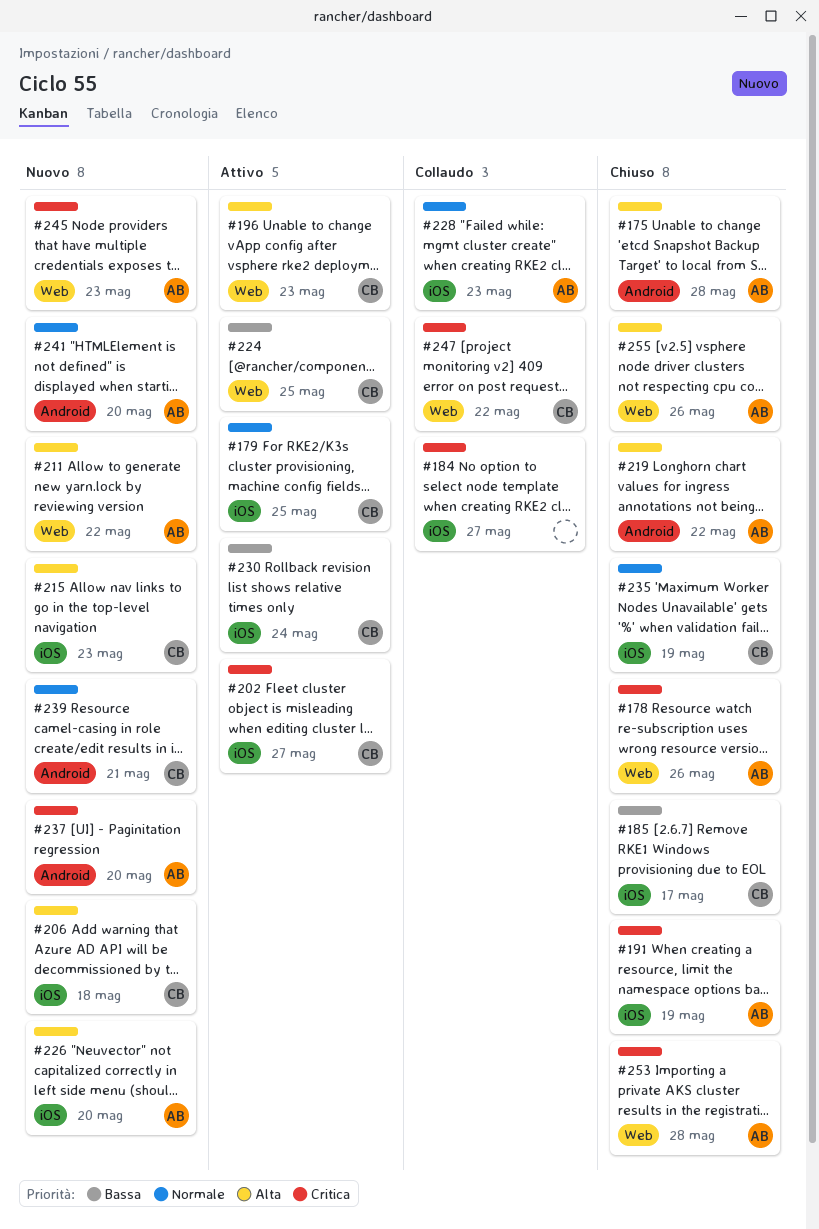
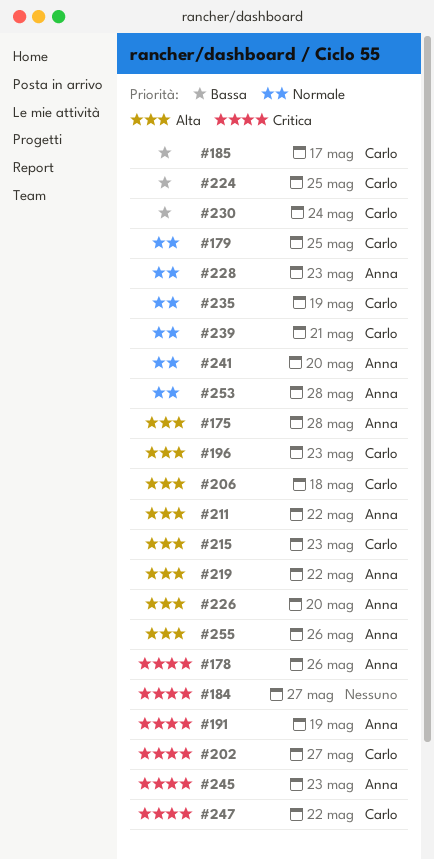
#237: present -> none
#253, priority: Critica -> Normale

